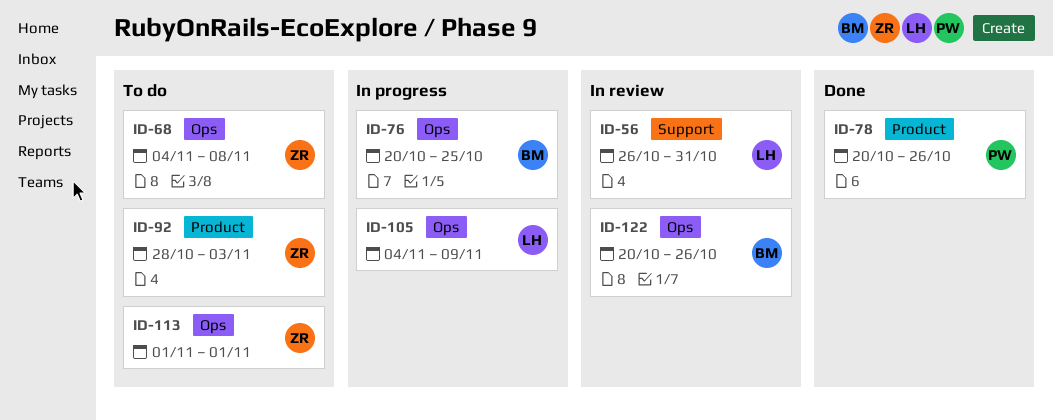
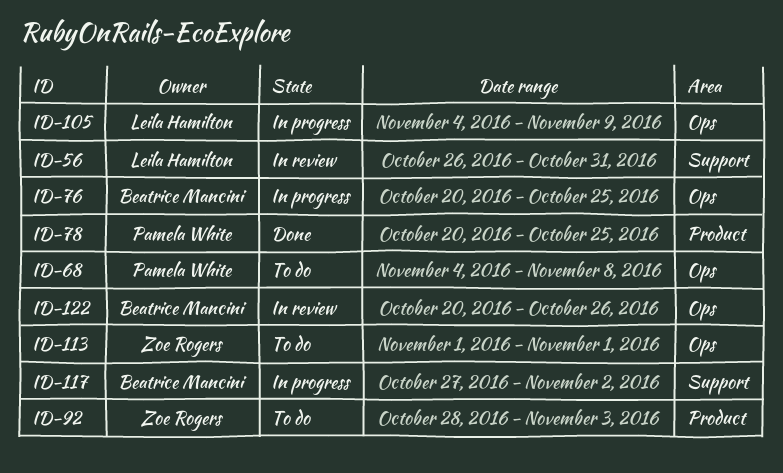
ID-68, owner: Zoe Rogers -> Pamela White
ID-78, due: Oct 26 -> Oct 25
ID-117: none -> present

